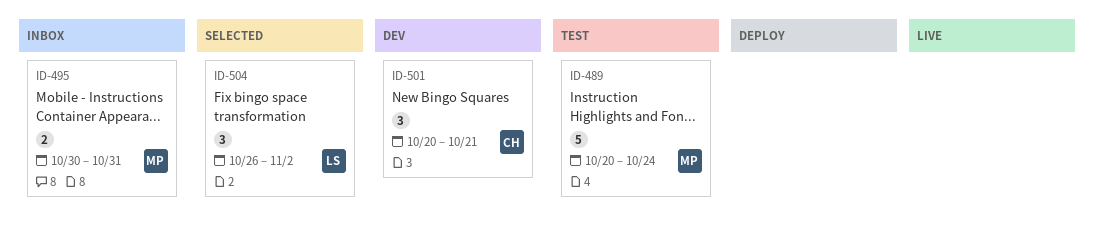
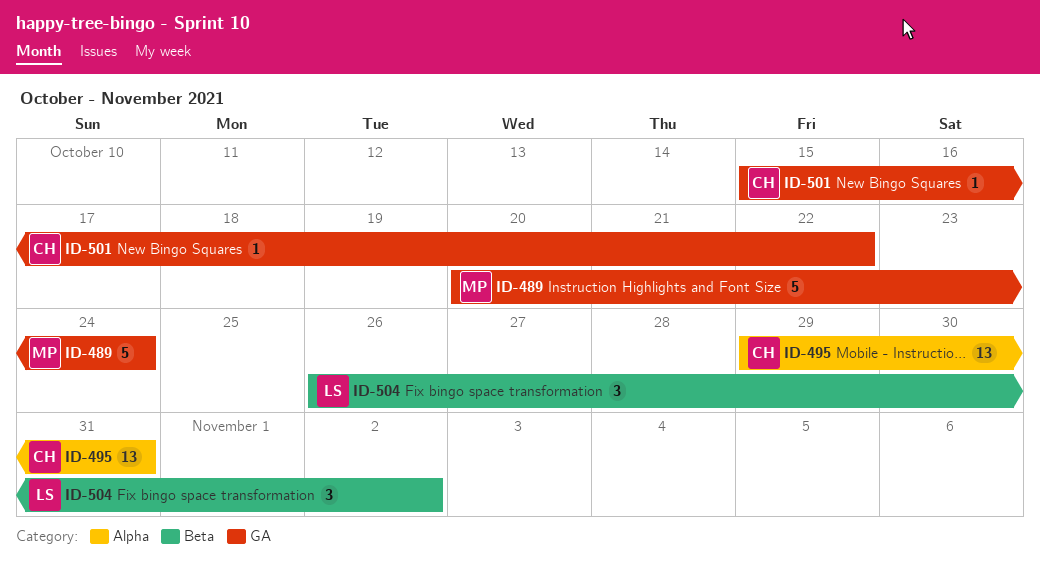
ID-495, owner: MP -> CH
ID-495, estimate: 2 -> 13
ID-495, start: Oct 30 -> Oct 29
ID-501, estimate: 3 -> 1
ID-501, start: Oct 20 -> Oct 15
ID-501, due: Oct 21 -> Oct 22

